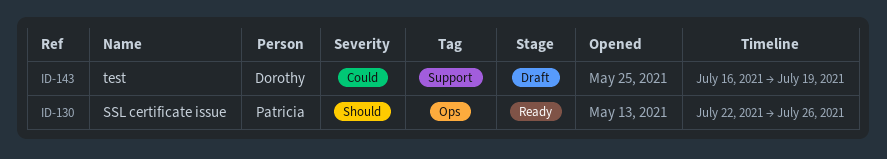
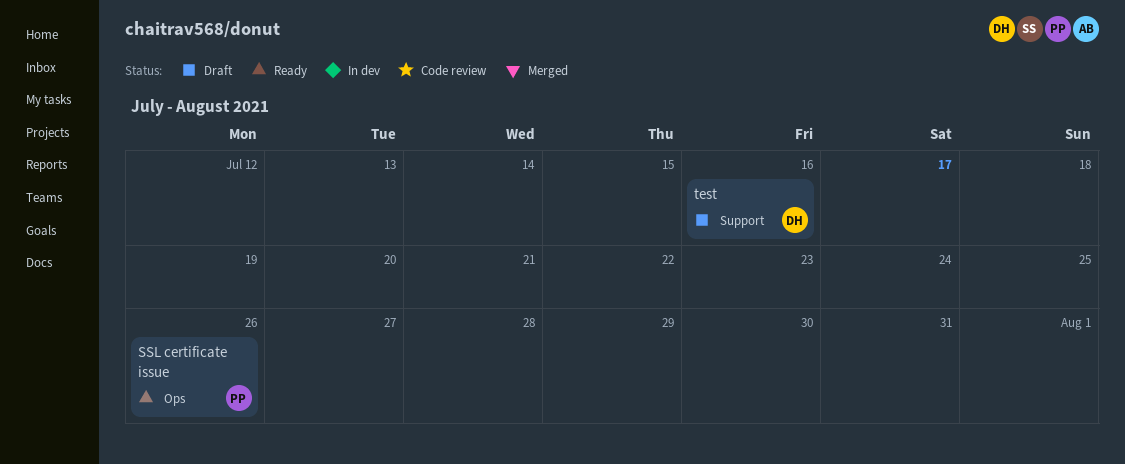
test, due: Jul 19 -> Jul 16

